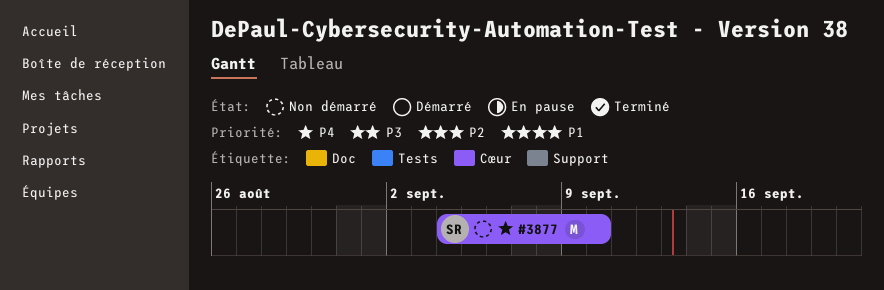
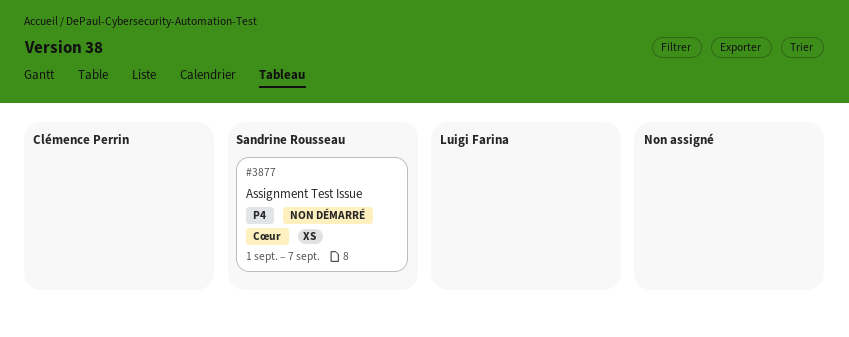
#3877, estimate: M -> XS
#3877, start: Sep 4 -> Sep 1
#3877, due: Sep 10 -> Sep 7

